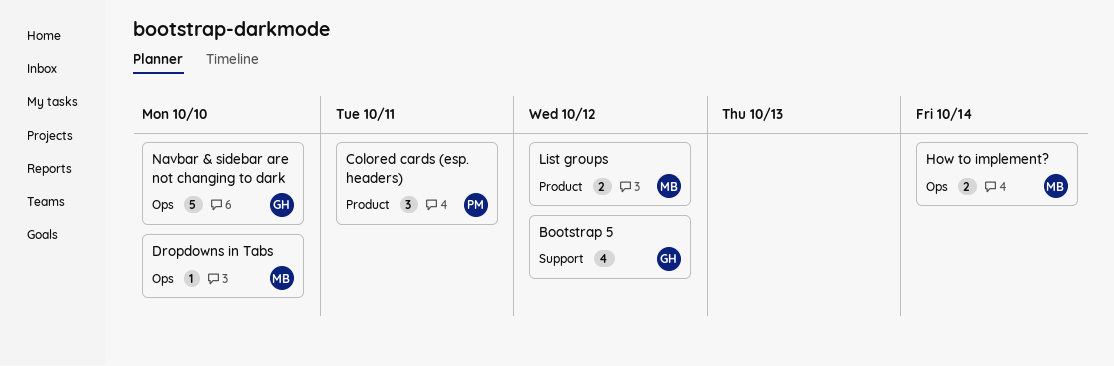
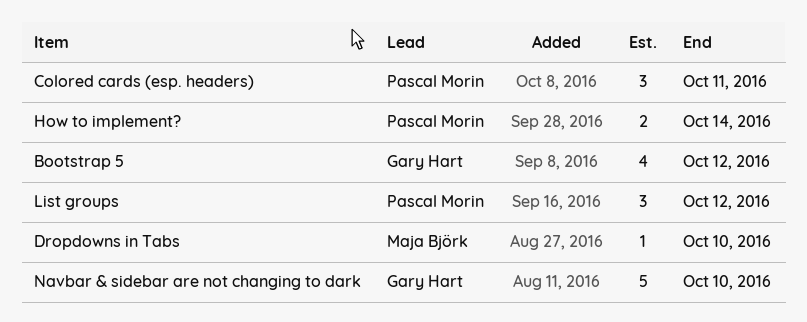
How to implement?, owner: Maja Björk -> Pascal Morin
List groups, owner: Maja Björk -> Pascal Morin
List groups, estimate: 2 -> 3

